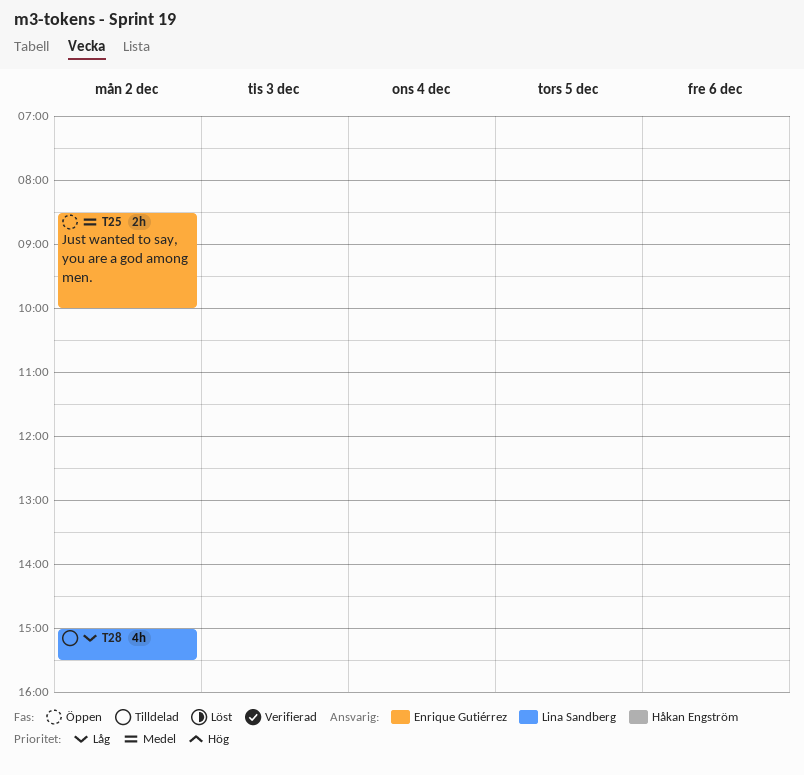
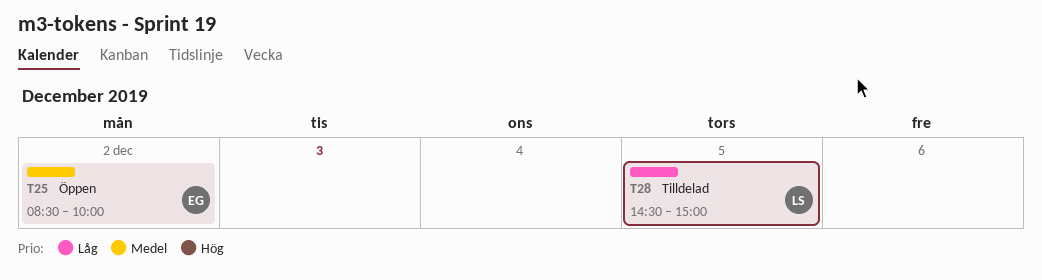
T28, day: Dec 2 -> Dec 5
T28, begins: 15:00 -> 14:30
T28, ends: 15:30 -> 15:00

